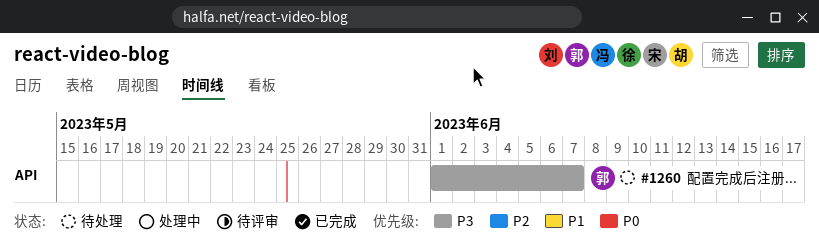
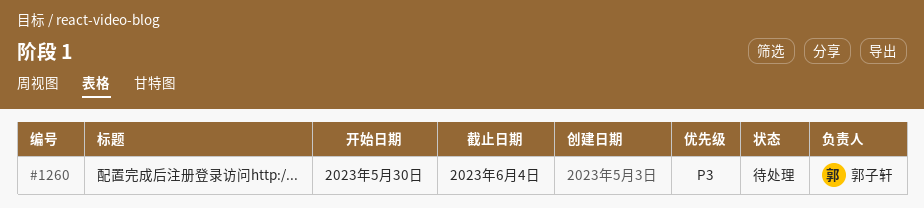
#1260, start: Jun 1 -> May 30
#1260, due: Jun 7 -> Jun 4

